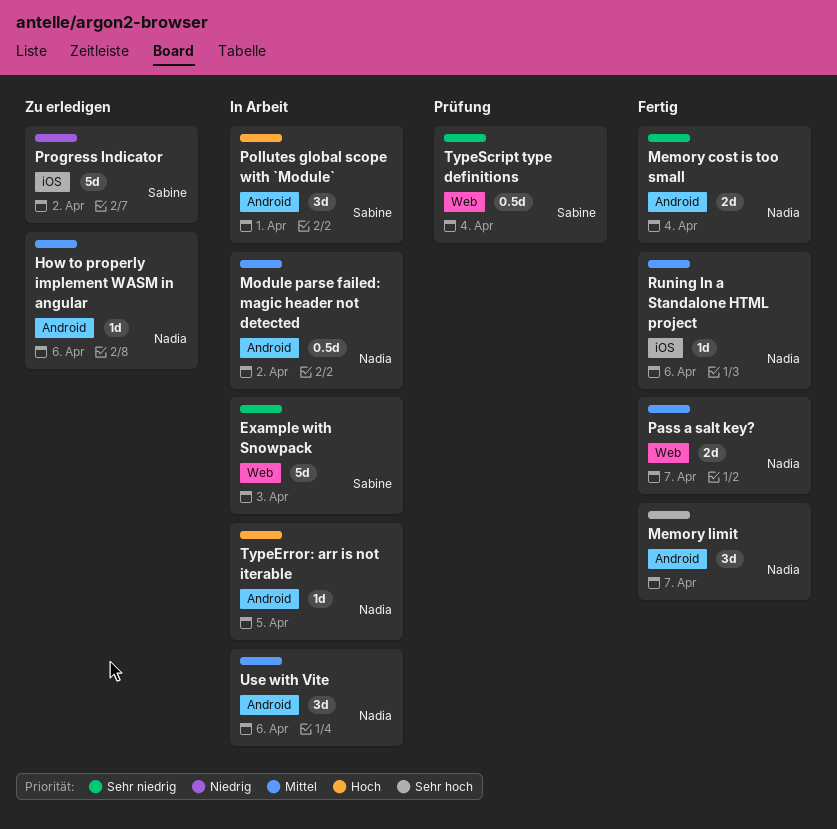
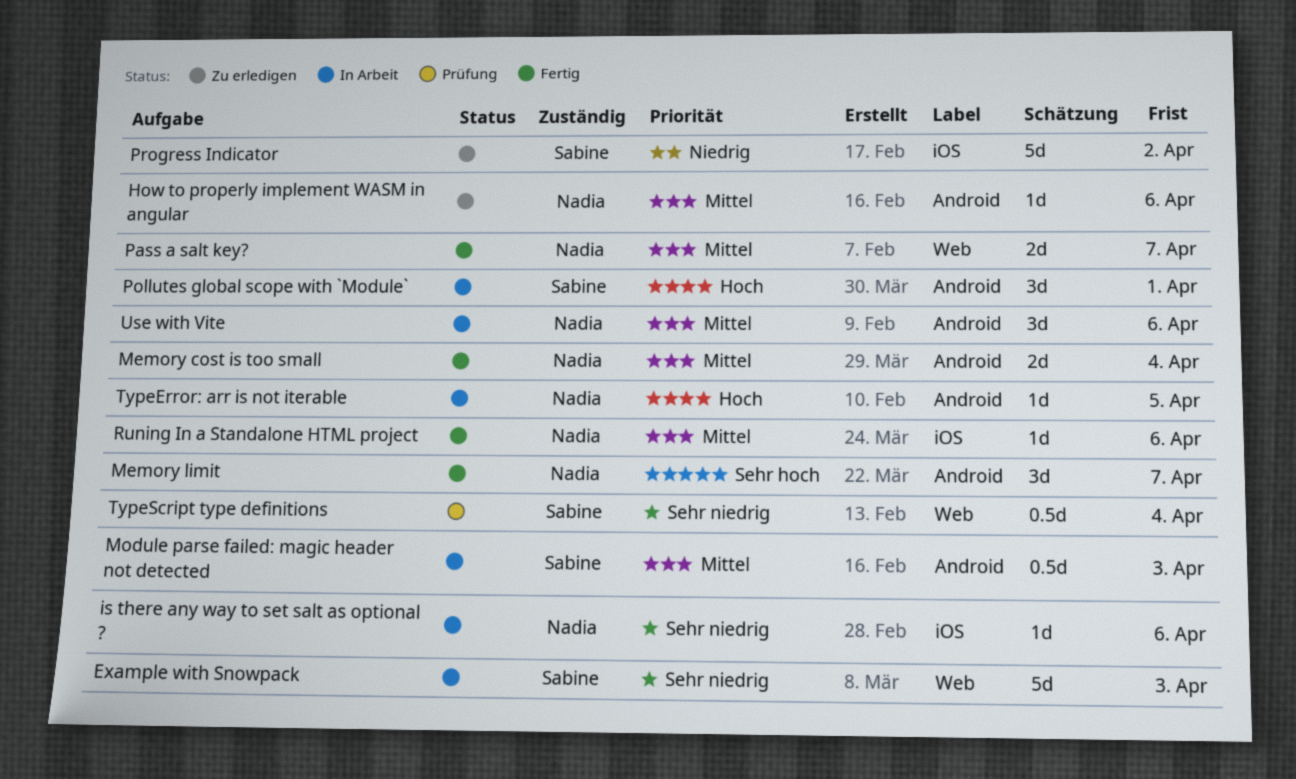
is there any way to set salt as optional ?: none -> present
Memory cost is too small, priority: Sehr niedrig -> Mittel
Module parse failed: magic header not detected, owner: Nadia -> Sabine
Module parse failed: magic header not detected, due: Apr 2 -> Apr 3

